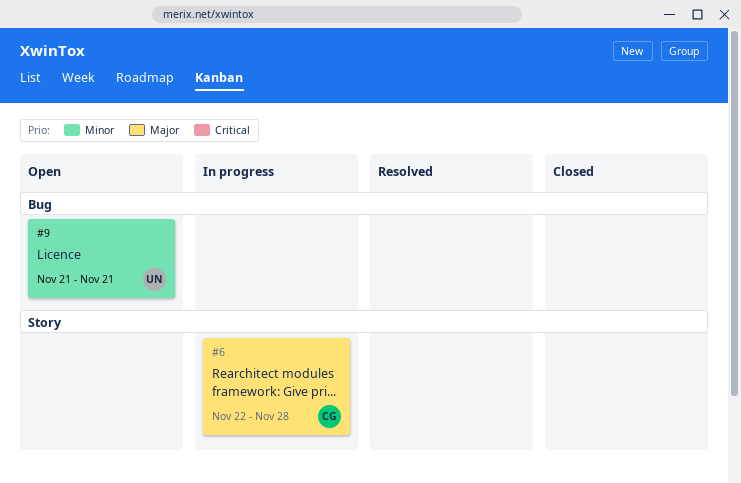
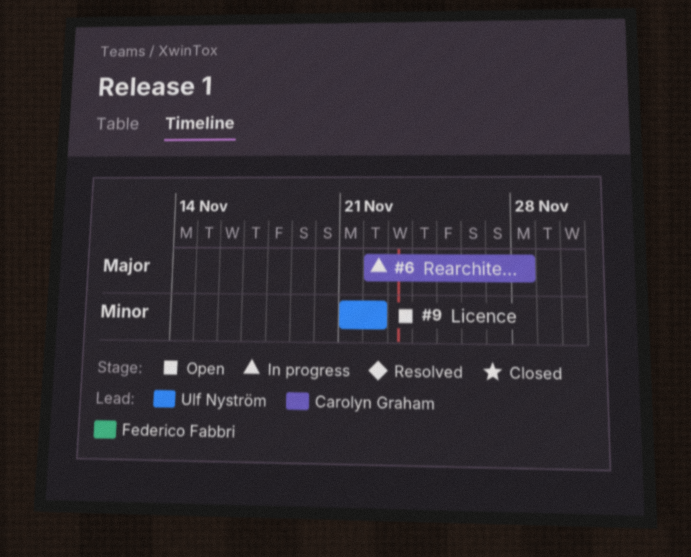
#9, due: Nov 21 -> Nov 22

